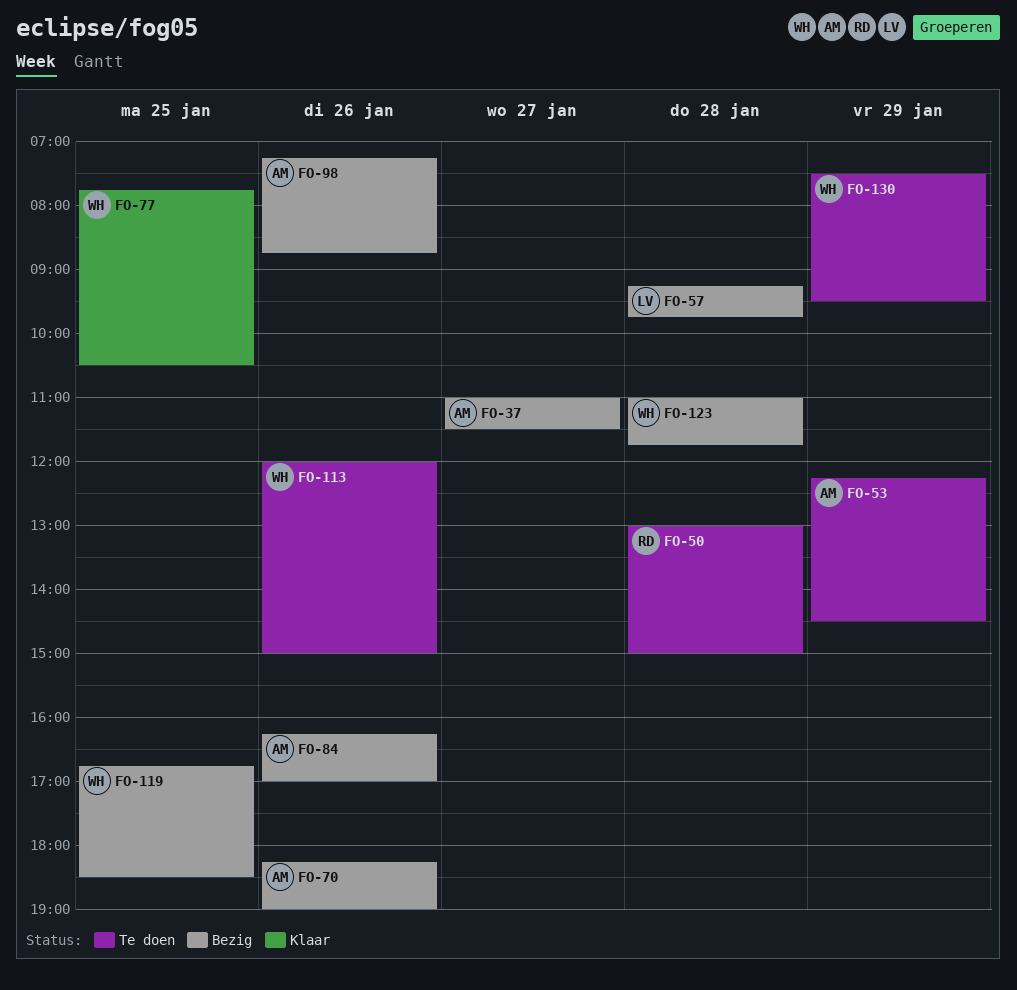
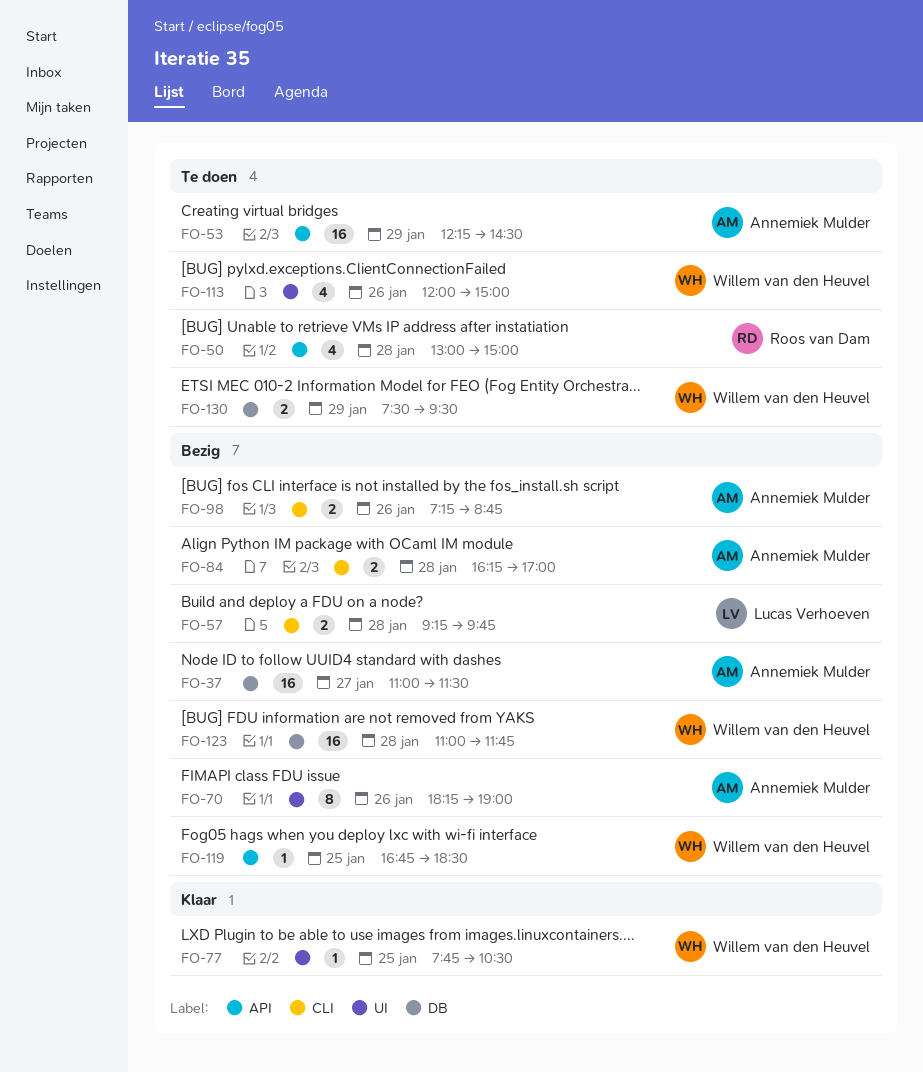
FO-84, day: Jan 26 -> Jan 28

